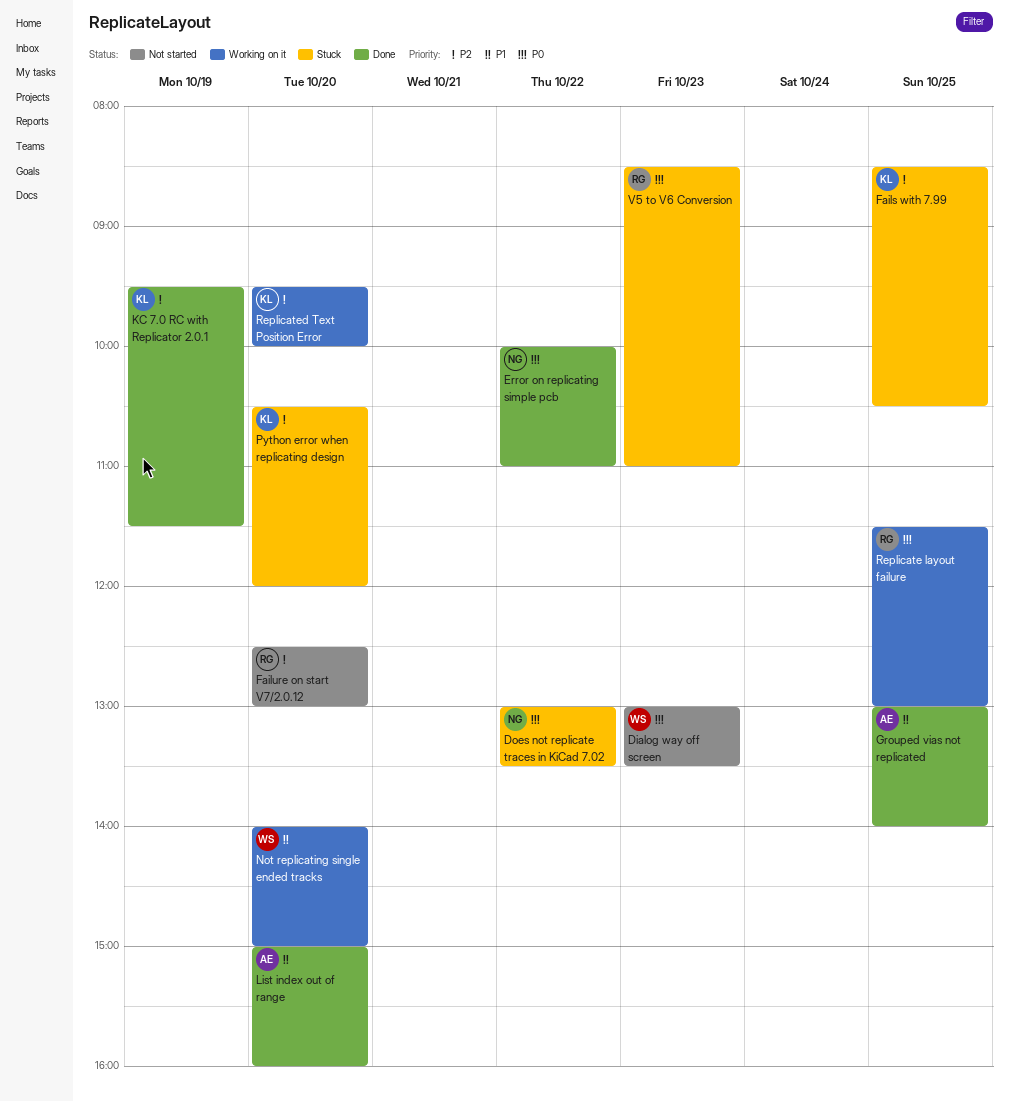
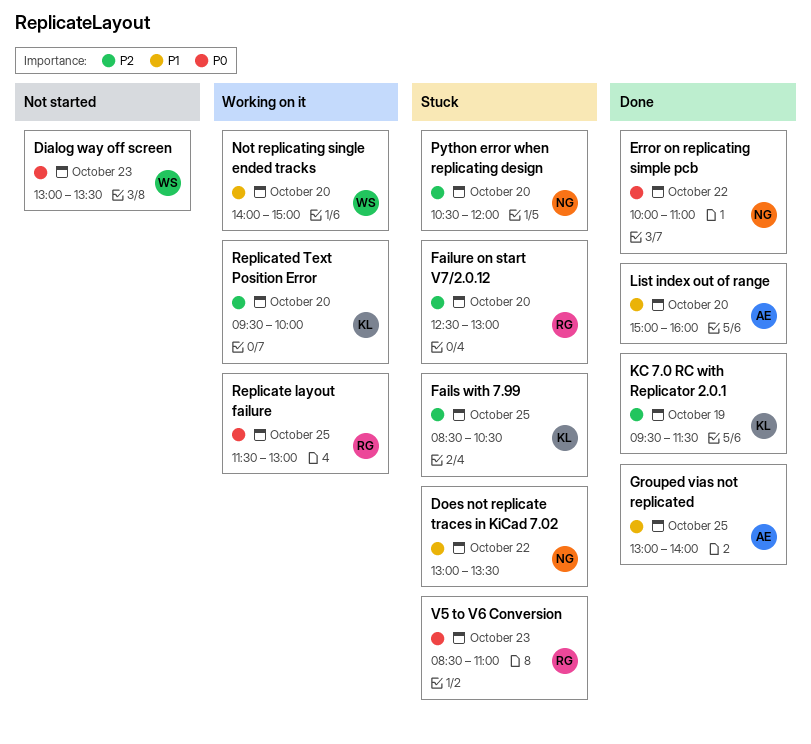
Does not replicate traces in KiCad 7.02, priority: P0 -> P1
Failure on start V7/2.0.12, status: Not started -> Stuck
Python error when replicating design, owner: KL -> NG

